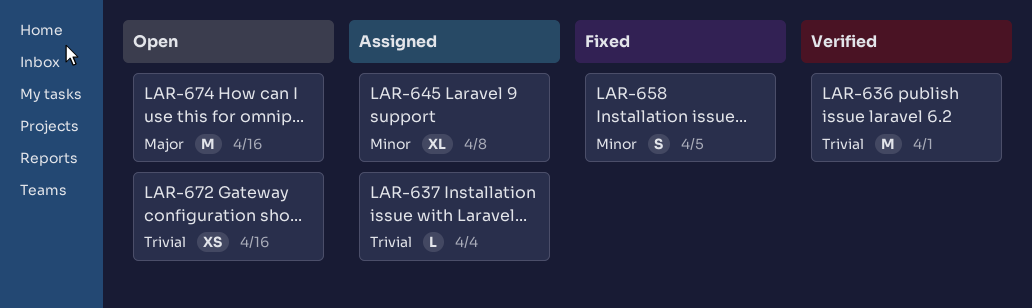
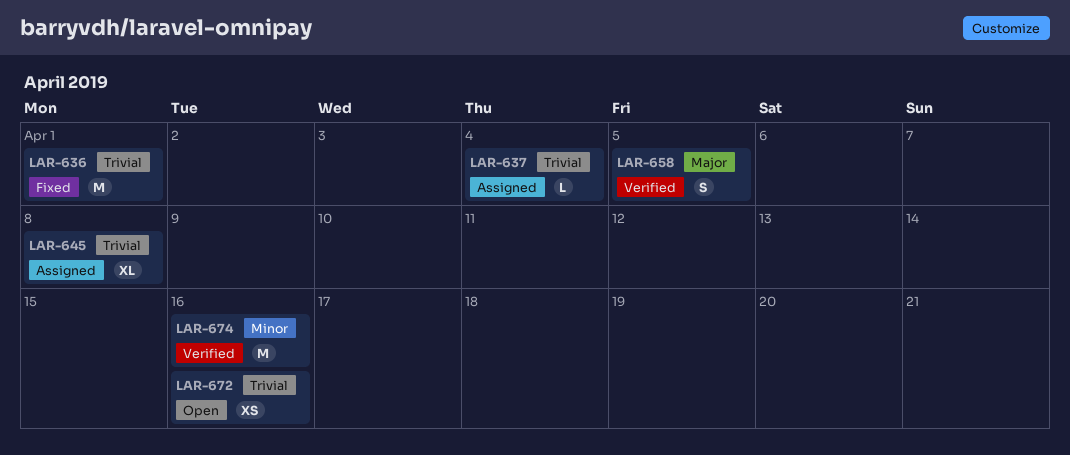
LAR-636, status: Verified -> Fixed
LAR-645, priority: Minor -> Trivial
LAR-658, status: Fixed -> Verified
LAR-658, priority: Minor -> Major
LAR-674, status: Open -> Verified
LAR-674, priority: Major -> Minor

